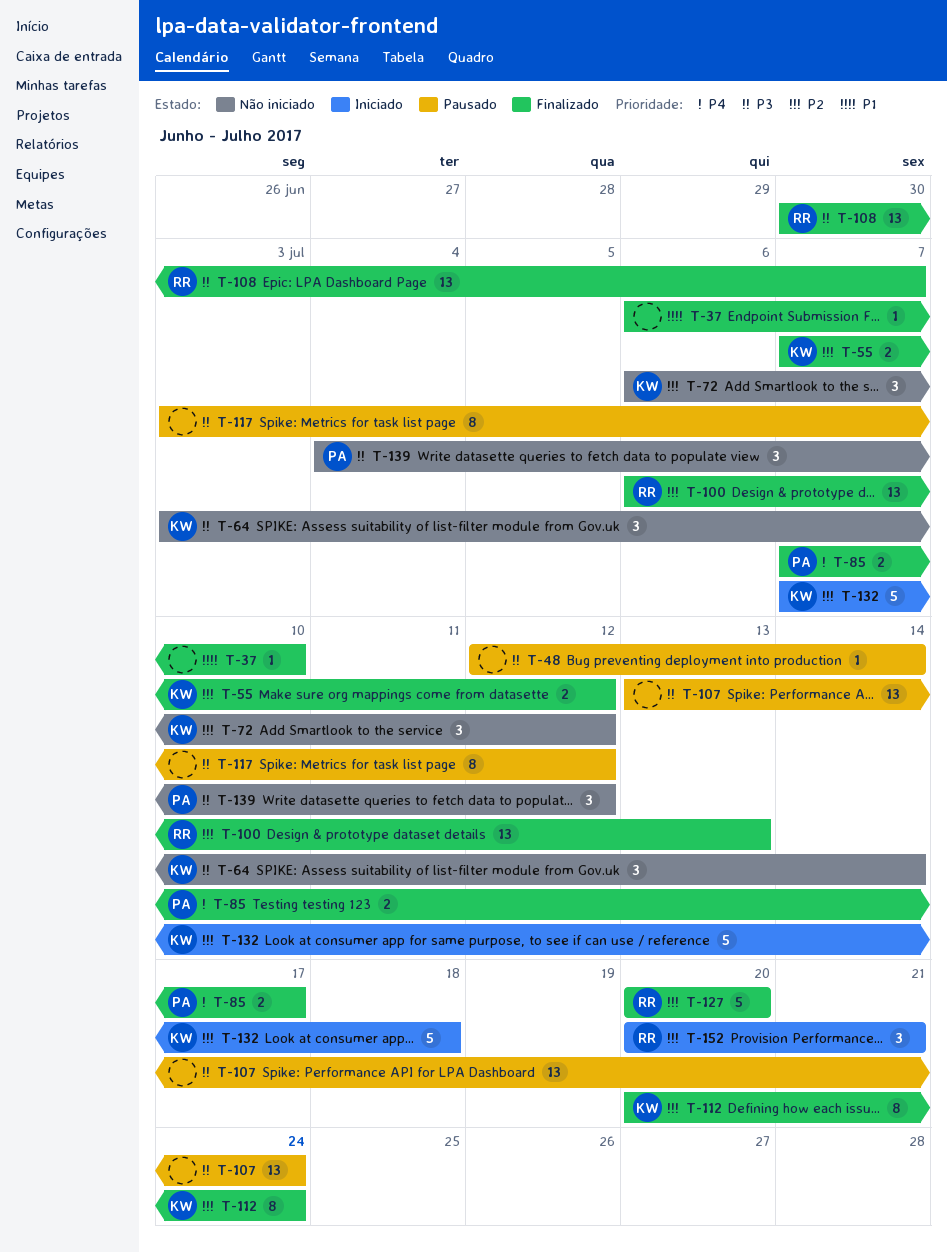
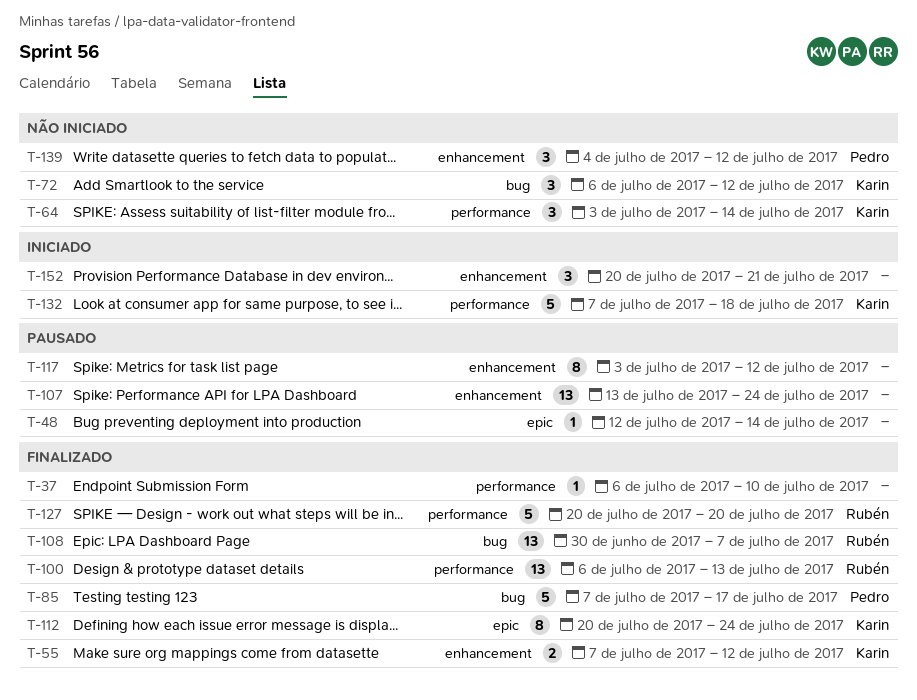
T-85, estimate: 2 -> 5
T-152, owner: Rubén -> none

